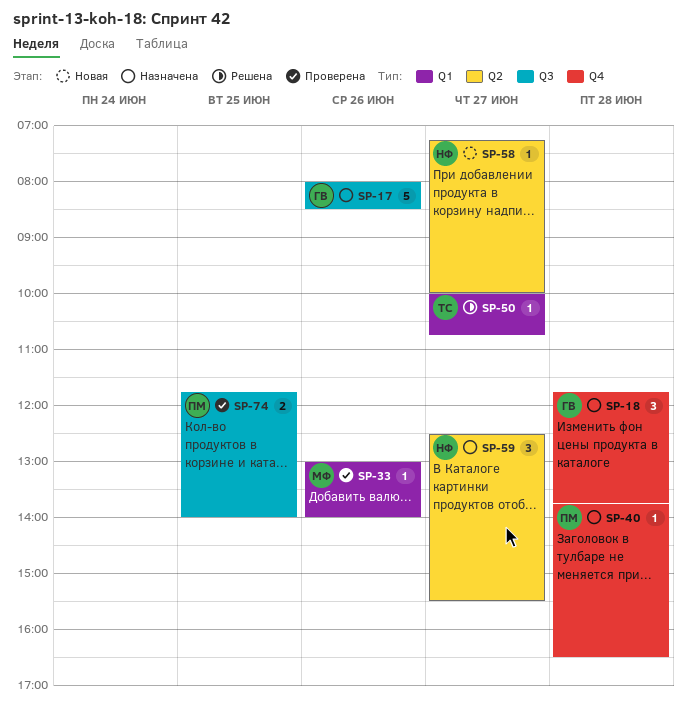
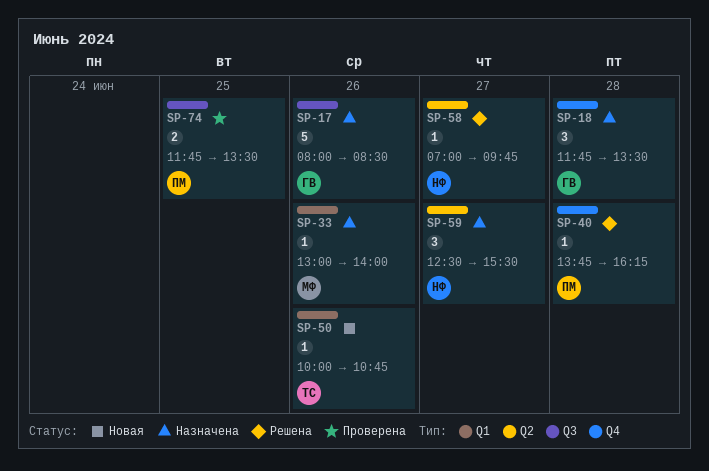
SP-18, ends: 13:45 -> 13:30
SP-33, status: Проверена -> Назначена
SP-40, status: Назначена -> Решена
SP-40, ends: 16:30 -> 16:15
SP-50, status: Решена -> Новая
SP-50, day: Jun 27 -> Jun 26
SP-58, status: Новая -> Решена
SP-58, begins: 07:15 -> 07:00
SP-58, ends: 10:00 -> 09:45
SP-74, ends: 14:00 -> 13:30

